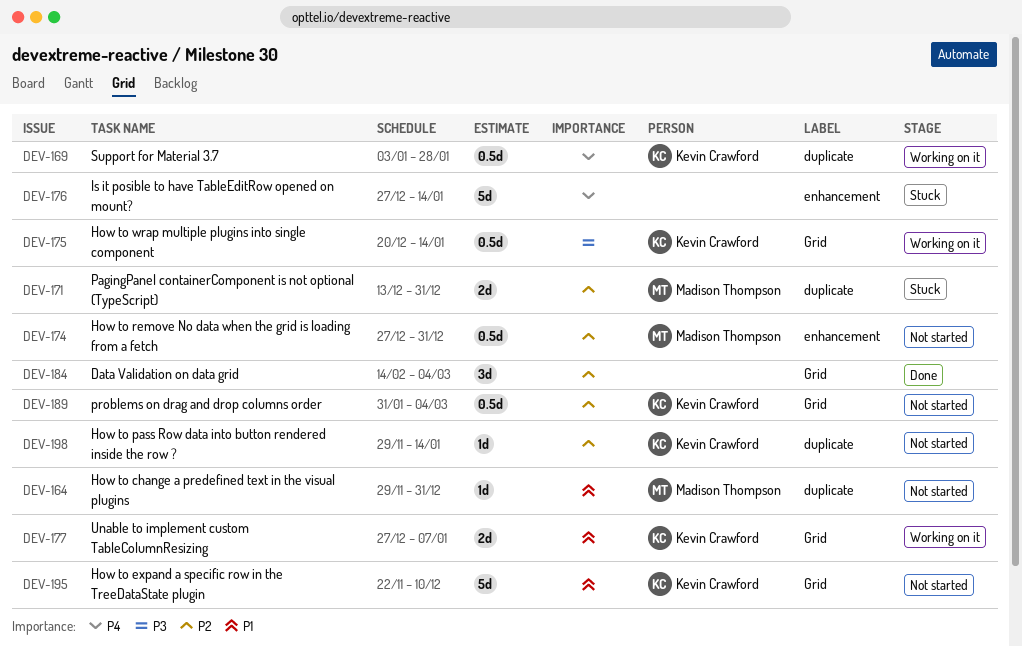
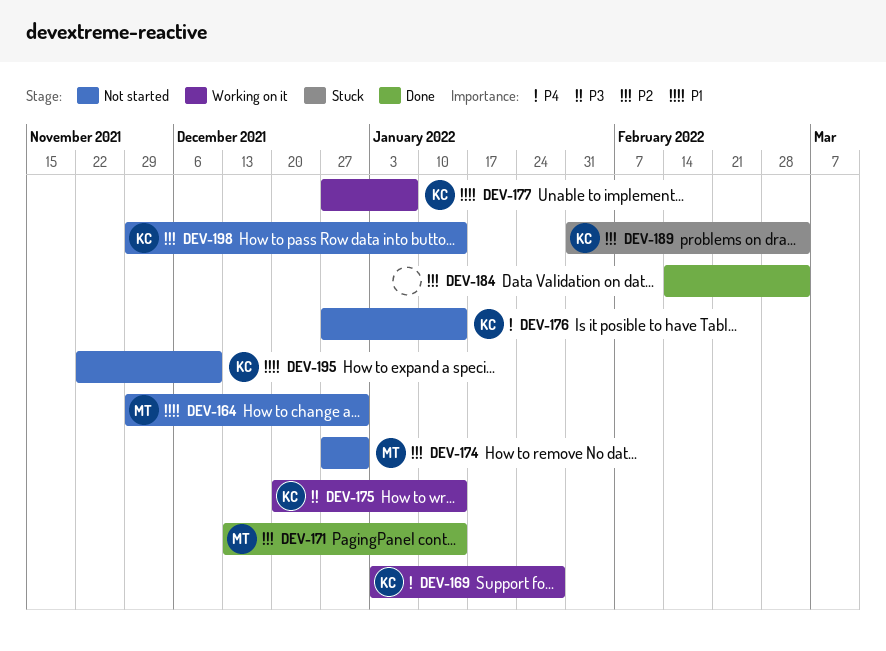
DEV-171, status: Stuck -> Done
DEV-171, due: Dec 31 -> Jan 14
DEV-176, status: Stuck -> Not started
DEV-176, owner: none -> Kevin Crawford
DEV-189, status: Not started -> Stuck

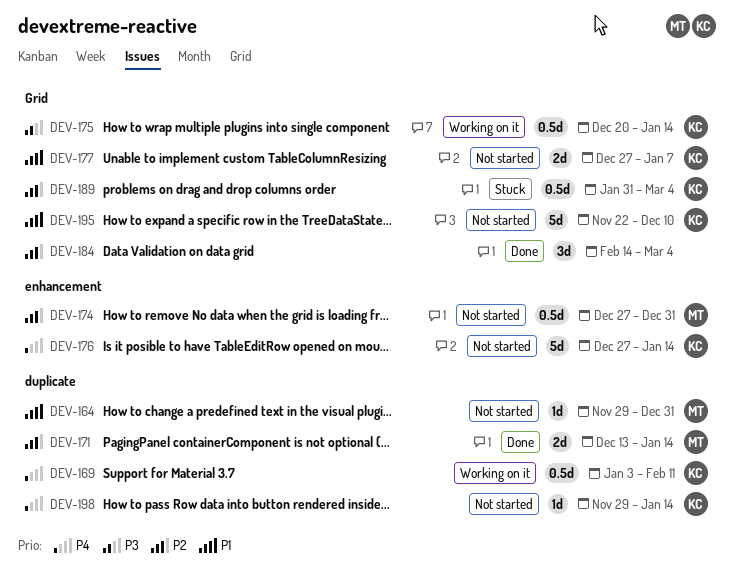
DEV-169, due: Jan 28 -> Feb 11
DEV-177, status: Working on it -> Not started
DEV-198, priority: P2 -> P4

